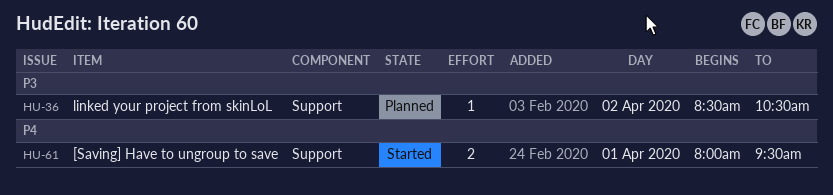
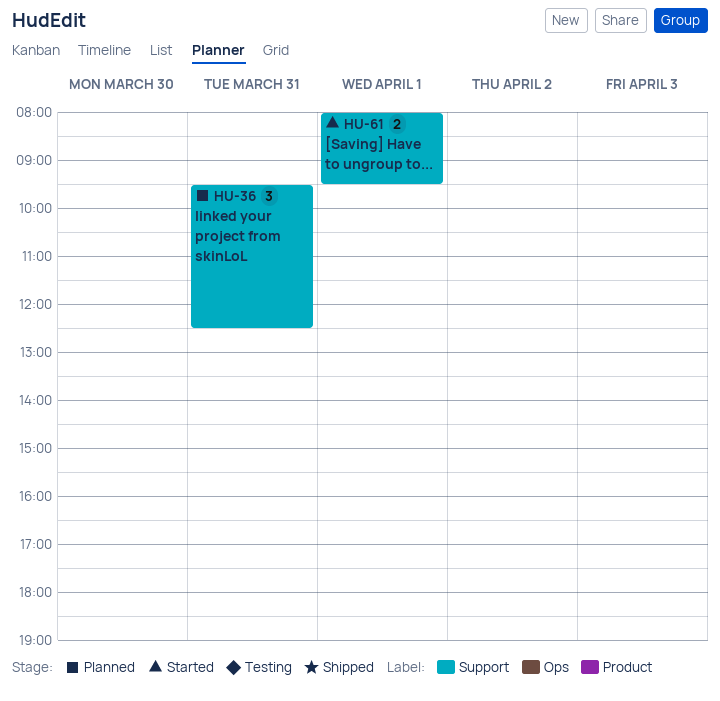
HU-36, estimate: 1 -> 3
HU-36, day: Apr 2 -> Mar 31
HU-36, begins: 08:30 -> 09:30
HU-36, ends: 10:30 -> 12:30

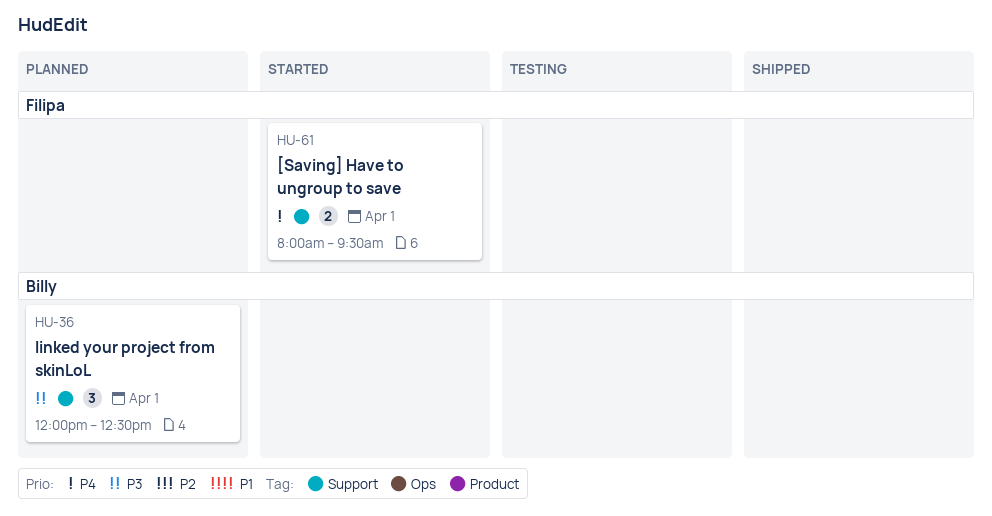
HU-36, day: Mar 31 -> Apr 1
HU-36, begins: 09:30 -> 12:00

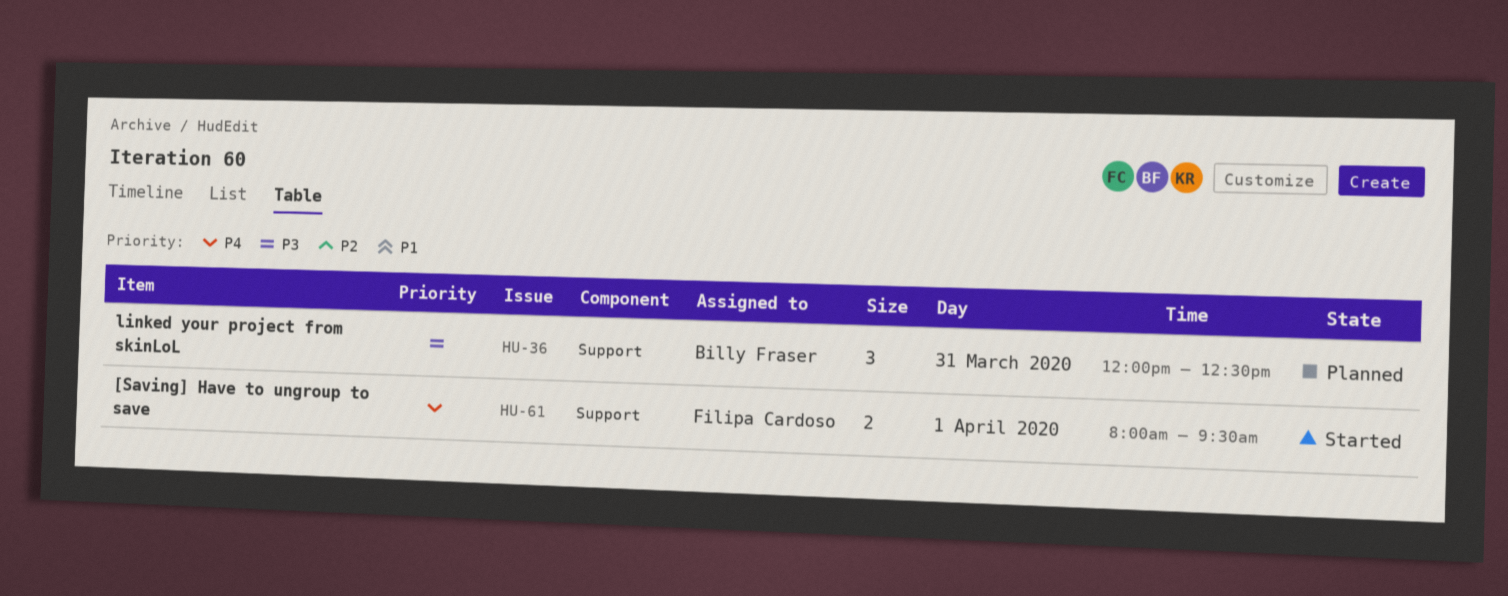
HU-36, day: Apr 1 -> Mar 31

